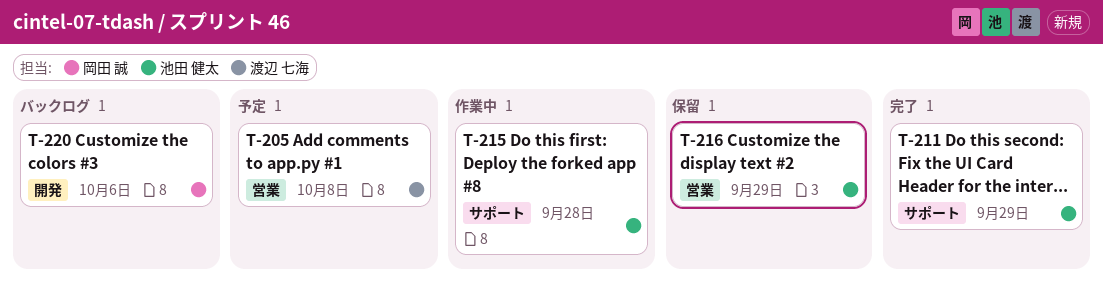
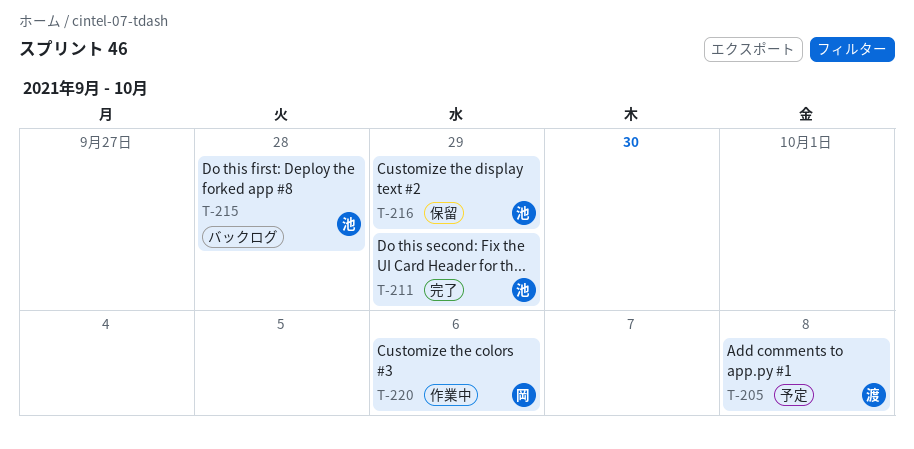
T-215, status: 作業中 -> バックログ
T-220, status: バックログ -> 作業中

